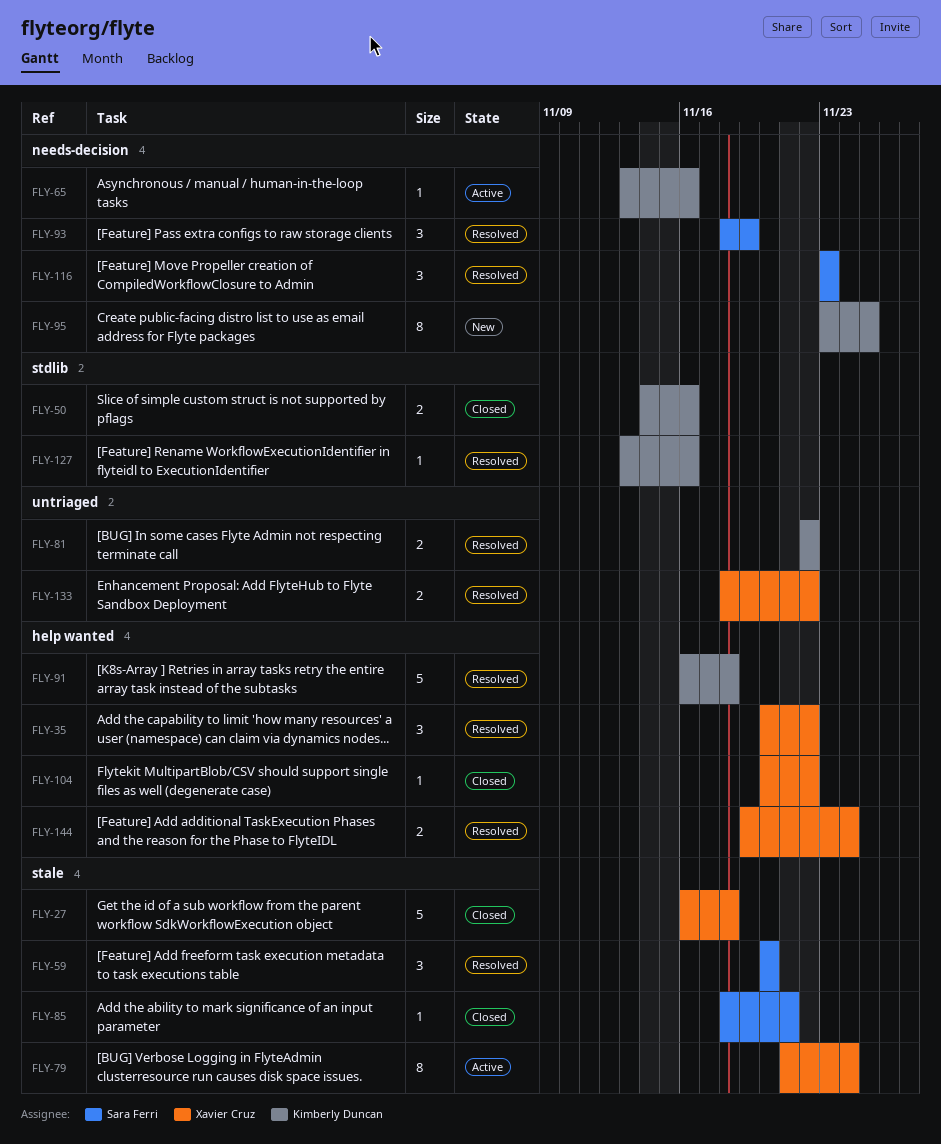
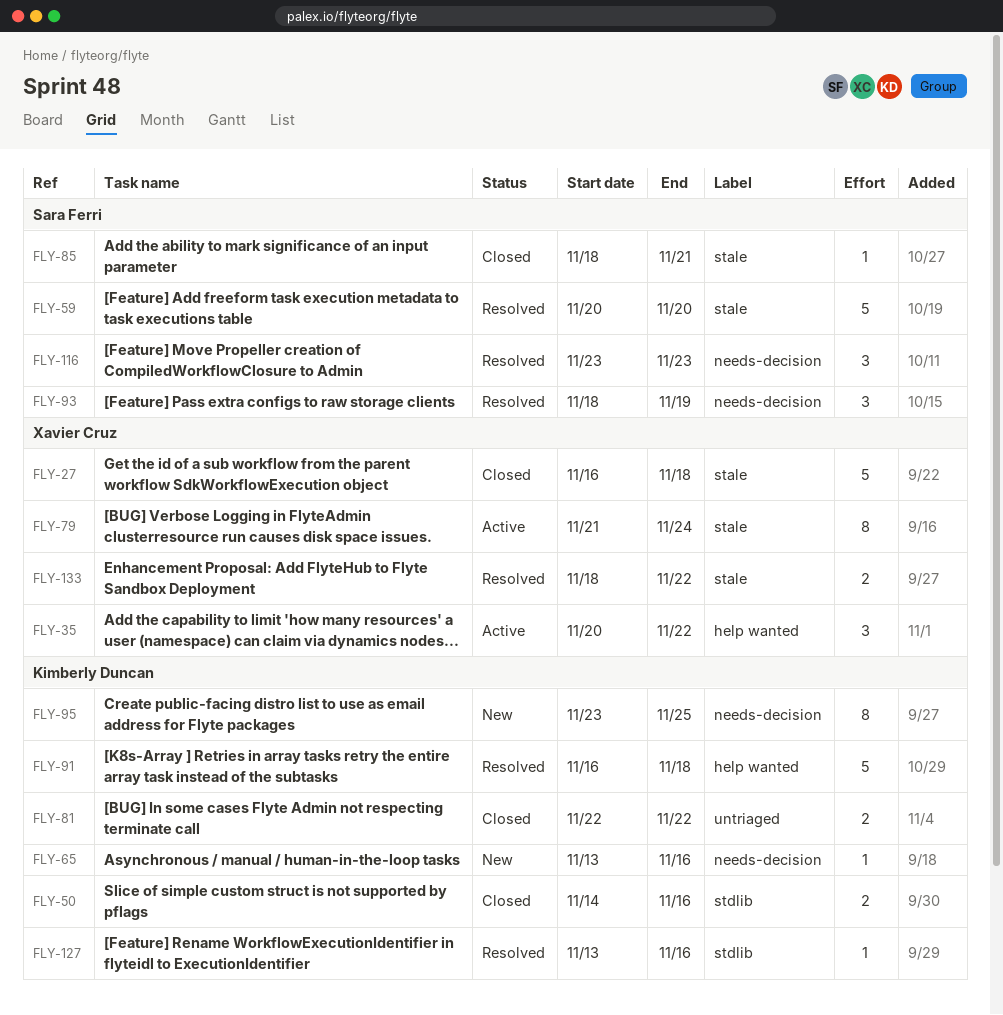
FLY-35, status: Resolved -> Active
FLY-59, estimate: 3 -> 5
FLY-65, status: Active -> New
FLY-81, status: Resolved -> Closed
FLY-104: present -> none
FLY-133, label: untriaged -> stale
FLY-144: present -> none

